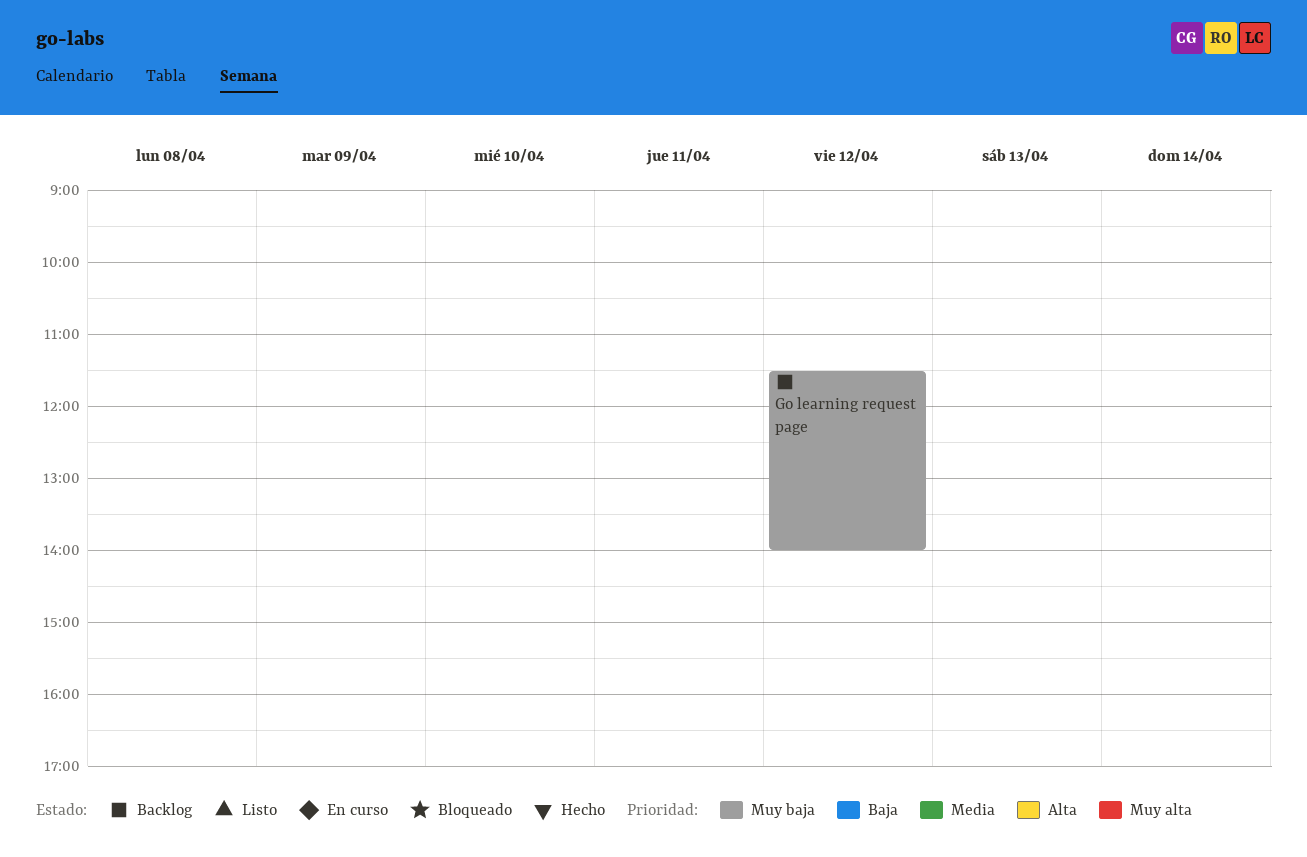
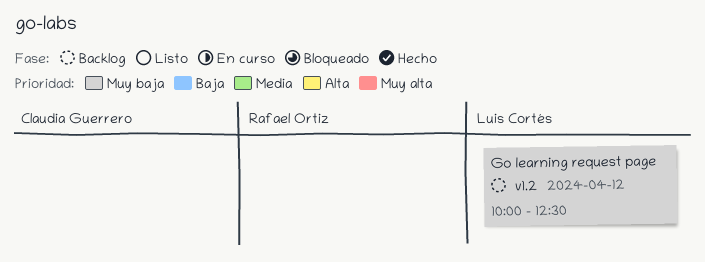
Go learning request page, begins: 11:30 -> 10:00
Go learning request page, ends: 14:00 -> 12:30

